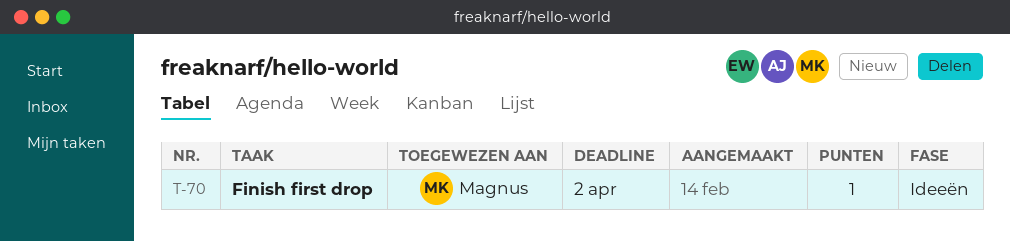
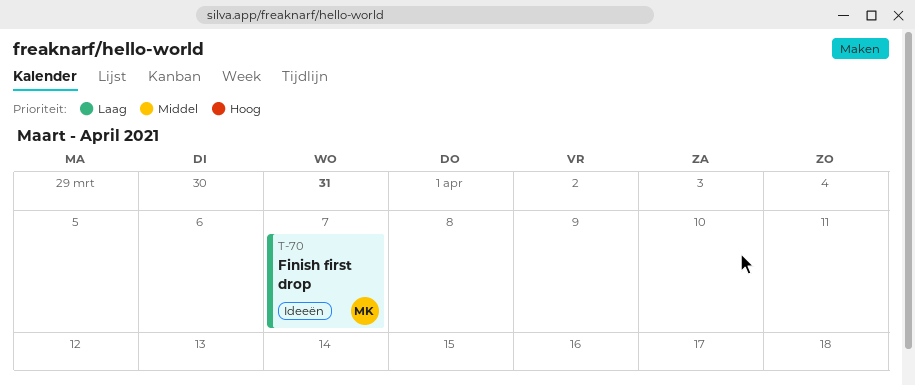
T-70, due: Apr 2 -> Apr 7

